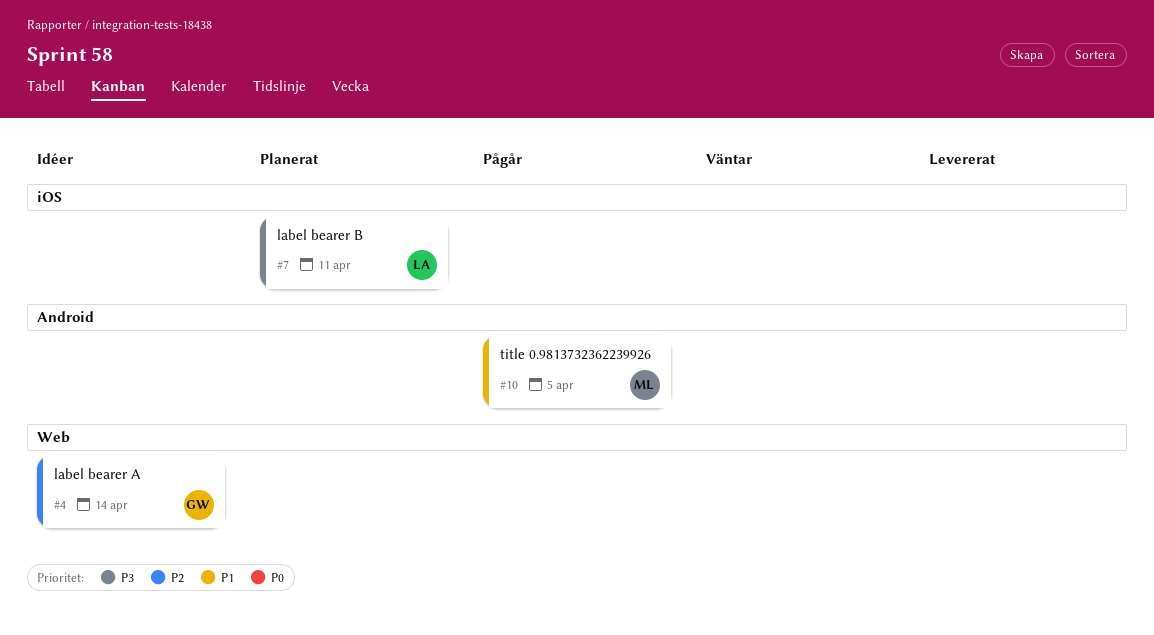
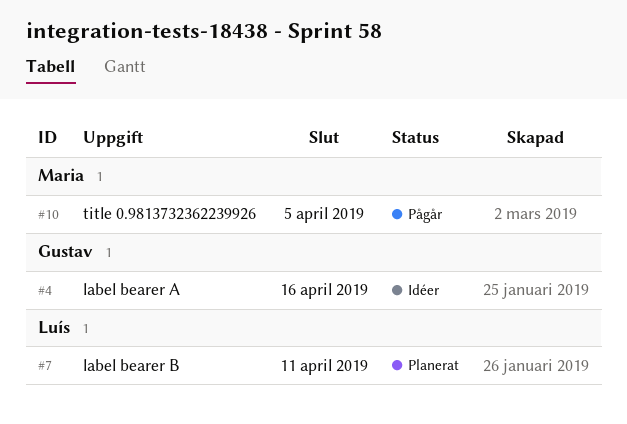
#4, due: Apr 14 -> Apr 16

